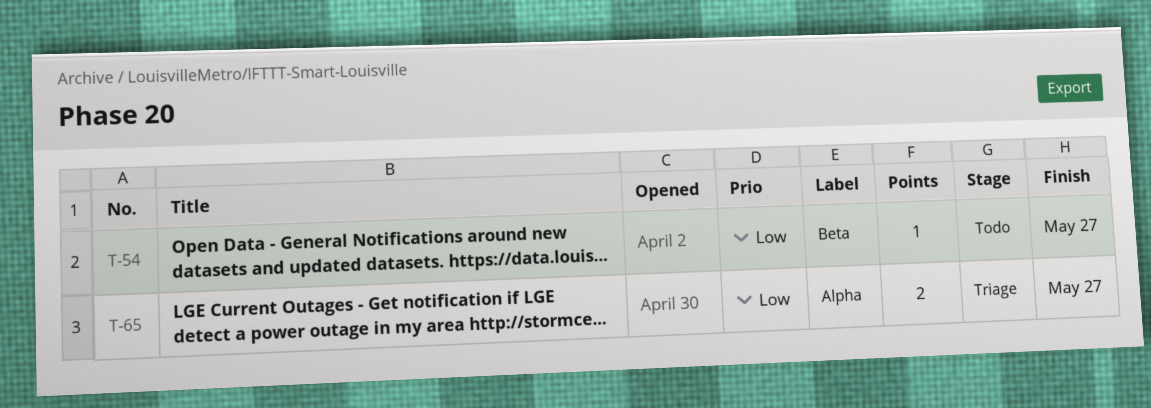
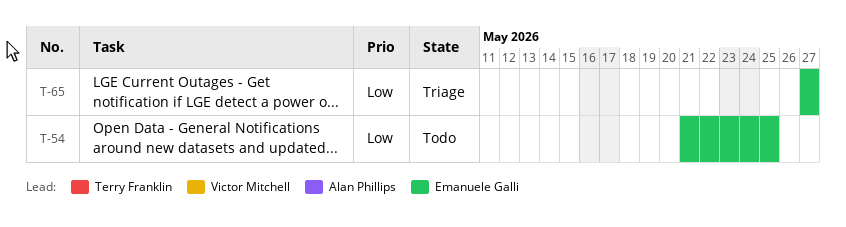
T-54, due: May 27 -> May 25

